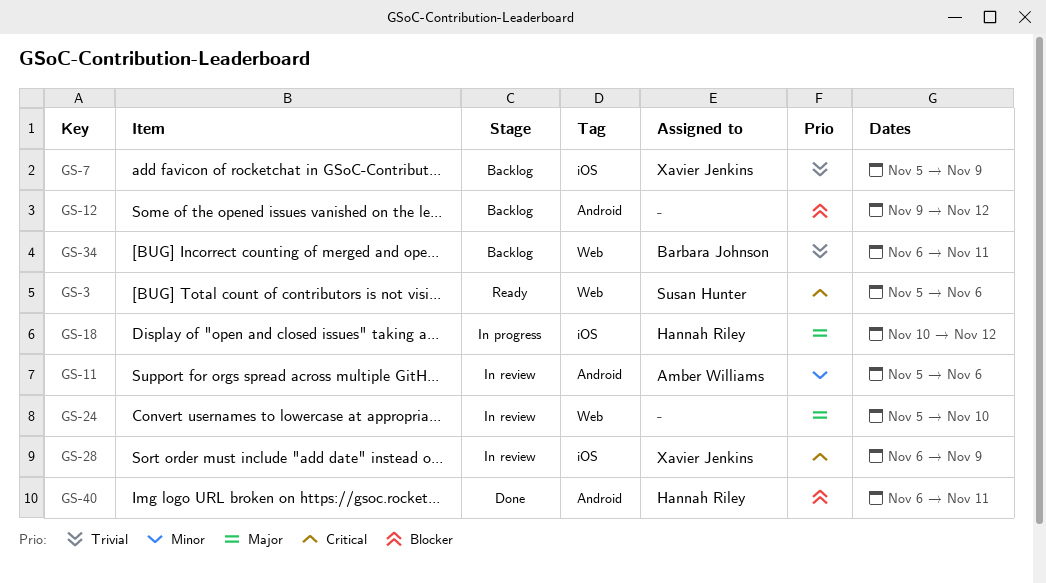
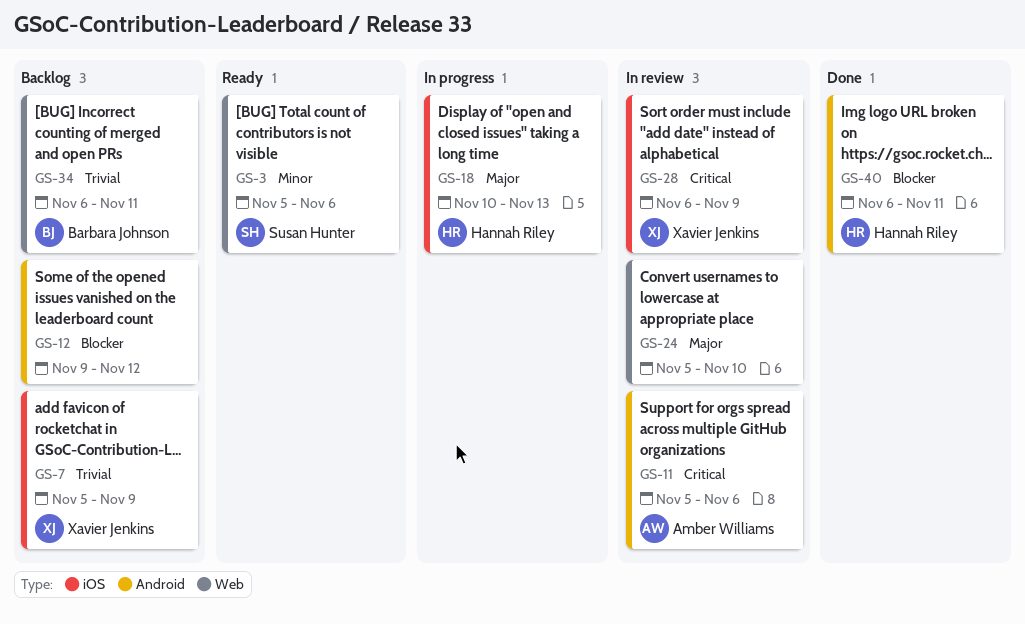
GS-3, priority: Critical -> Minor
GS-11, priority: Minor -> Critical
GS-18, due: Nov 12 -> Nov 13

